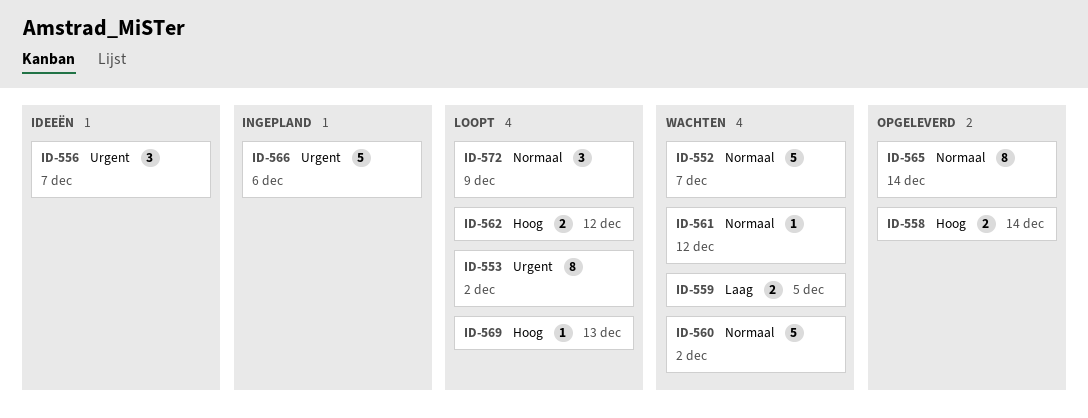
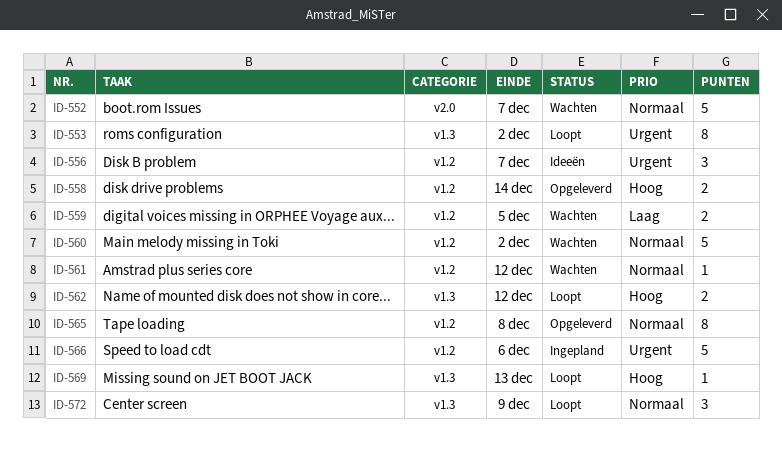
ID-565, due: Dec 14 -> Dec 8

